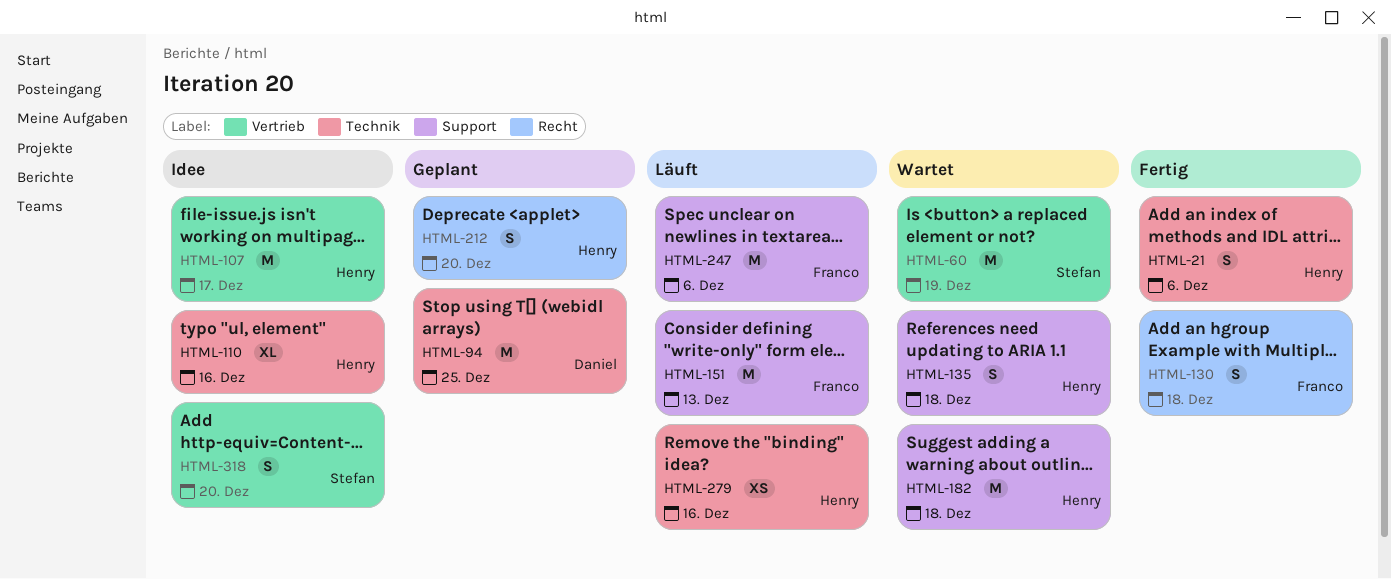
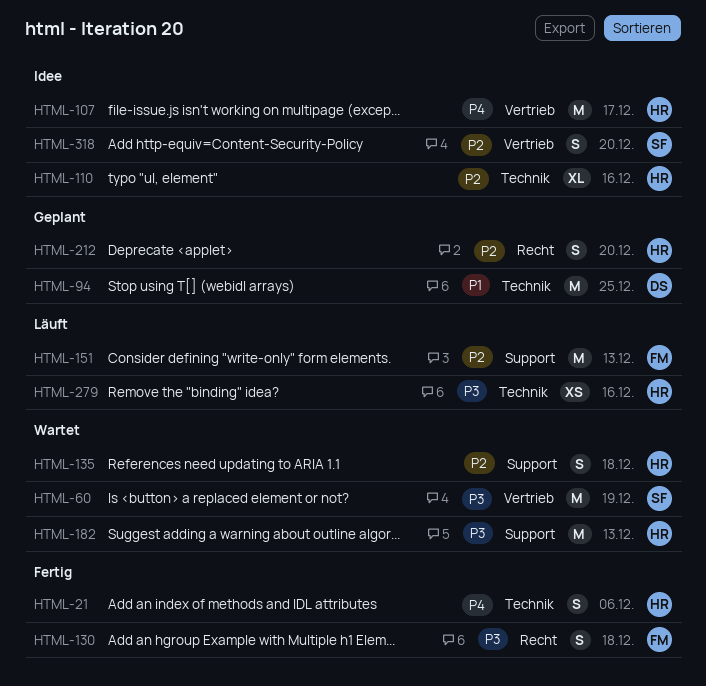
HTML-182, due: Dec 18 -> Dec 13
HTML-247: present -> none

